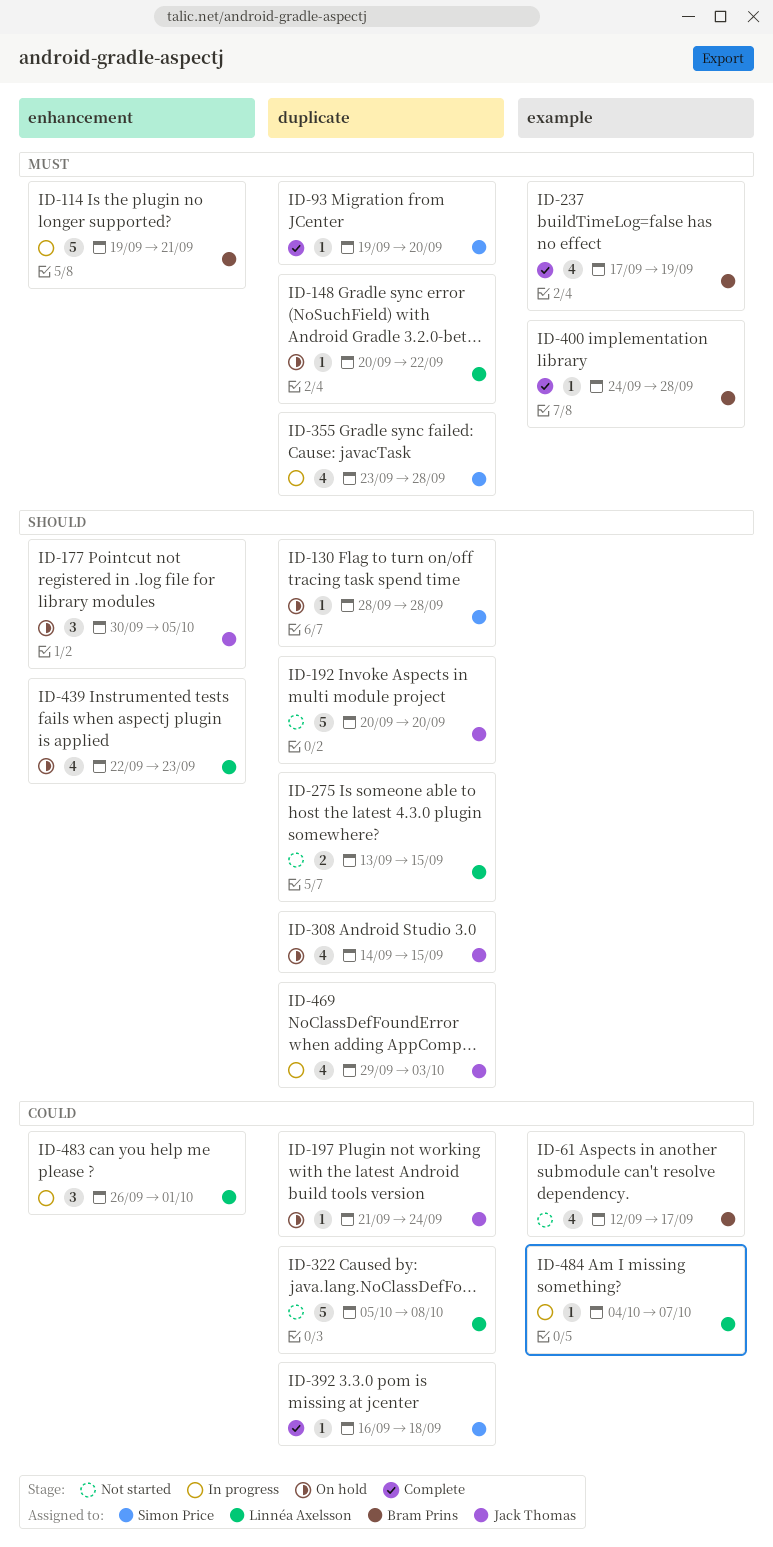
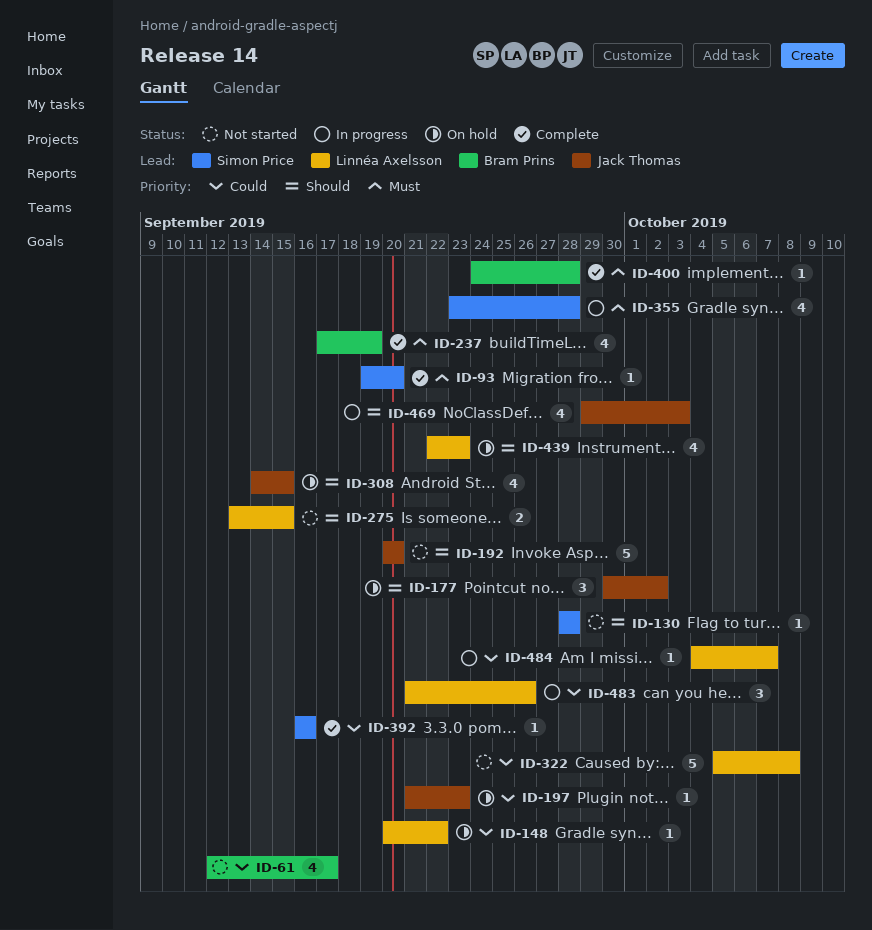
ID-114: present -> none
ID-130, status: On hold -> Not started
ID-148, priority: Must -> Could
ID-177, due: Oct 5 -> Oct 2
ID-197, due: Sep 24 -> Sep 23
ID-392, due: Sep 18 -> Sep 16
ID-483, start: Sep 26 -> Sep 21
ID-483, due: Oct 1 -> Sep 26

